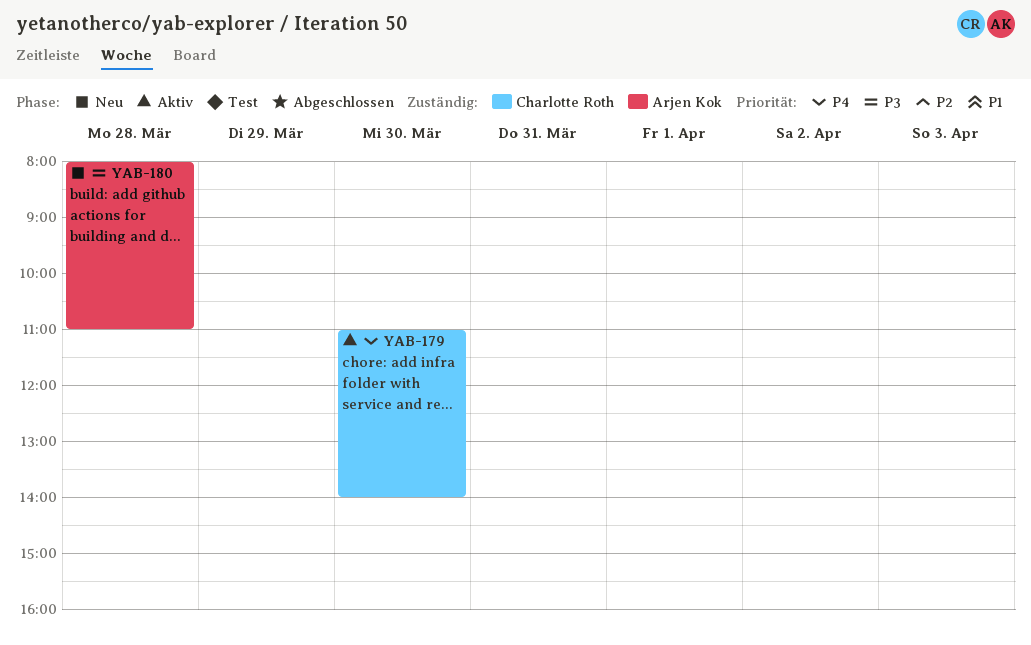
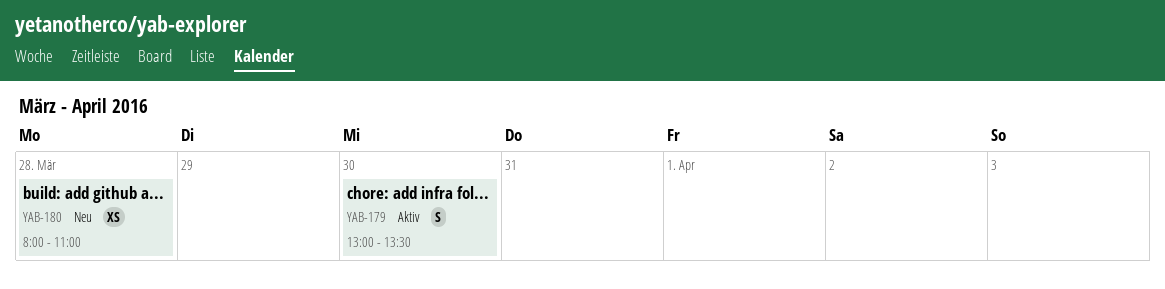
YAB-179, begins: 11:00 -> 13:00
YAB-179, ends: 14:00 -> 13:30

